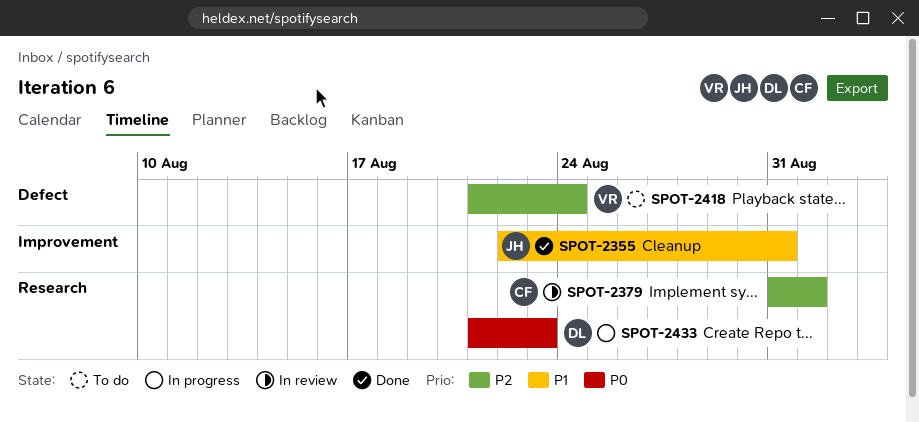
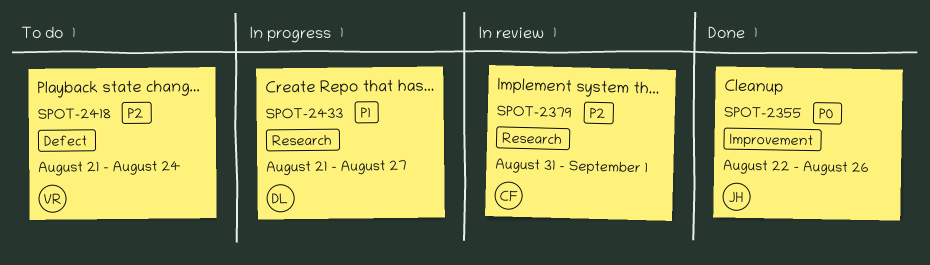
SPOT-2355, priority: P1 -> P0
SPOT-2355, due: Aug 31 -> Aug 26
SPOT-2433, priority: P0 -> P1
SPOT-2433, due: Aug 23 -> Aug 27

